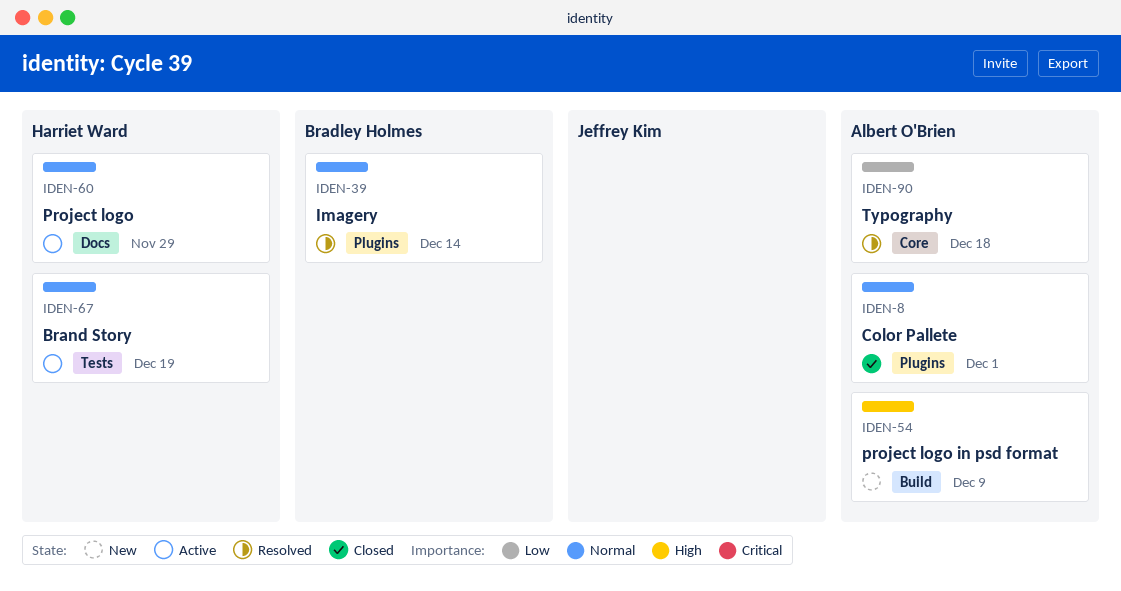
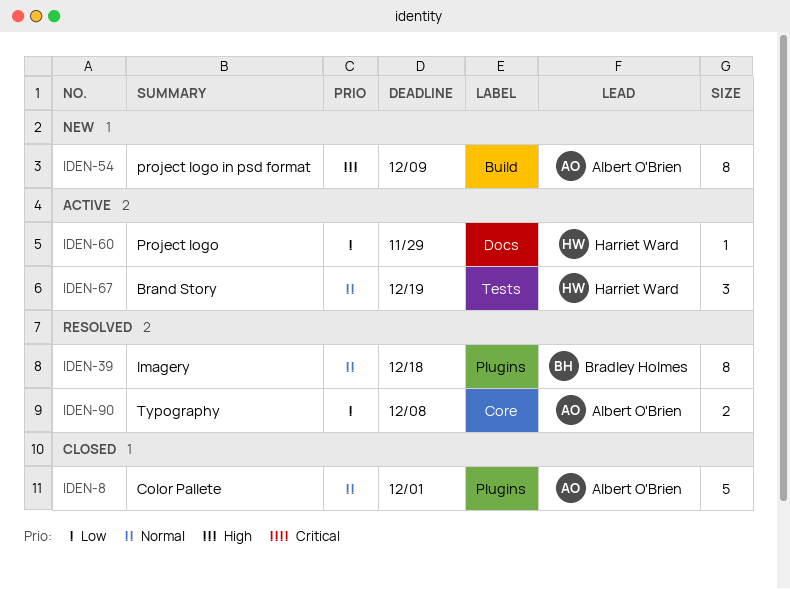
IDEN-39, due: Dec 14 -> Dec 18
IDEN-60, priority: Normal -> Low
IDEN-90, due: Dec 18 -> Dec 8

